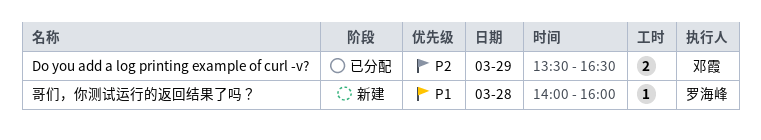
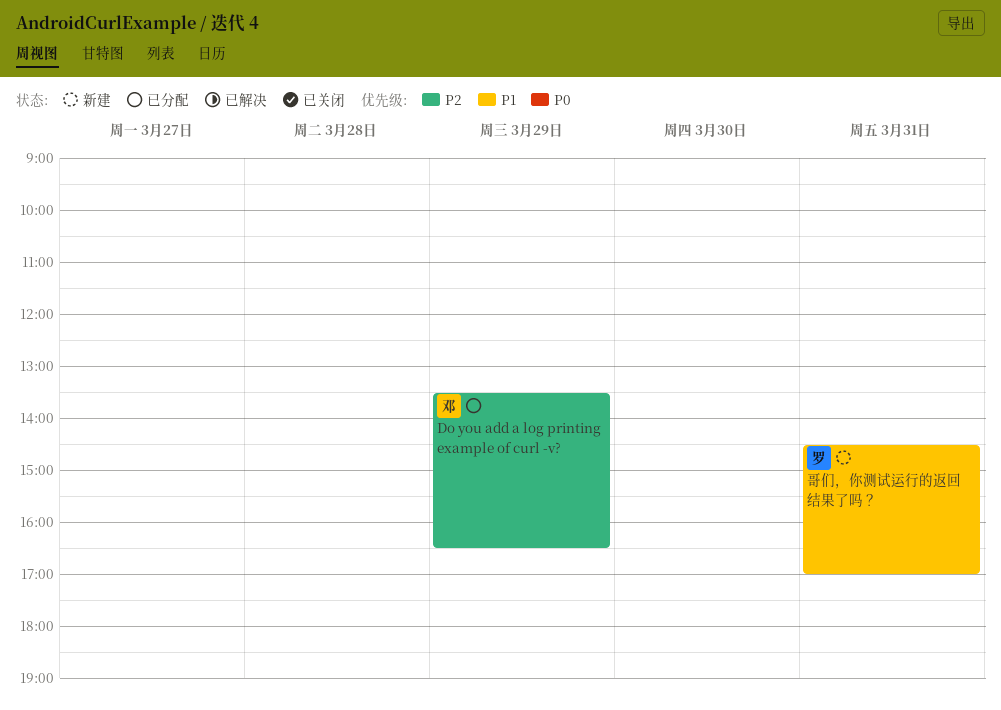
哥们，你测试运行的返回结果了吗？, day: Mar 28 -> Mar 31
哥们，你测试运行的返回结果了吗？, begins: 14:00 -> 14:30
哥们，你测试运行的返回结果了吗？, ends: 16:00 -> 17:00

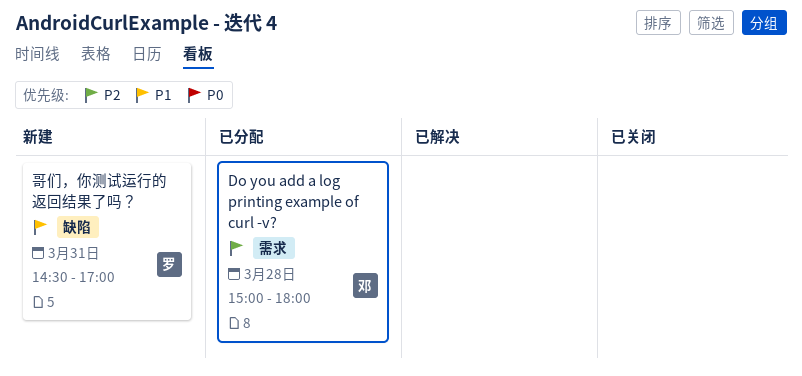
Do you add a log printing example of curl -v?, day: Mar 29 -> Mar 28
Do you add a log printing example of curl -v?, begins: 13:30 -> 15:00
Do you add a log printing example of curl -v?, ends: 16:30 -> 18:00

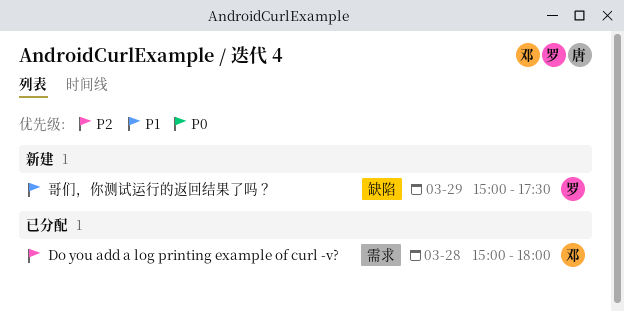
哥们，你测试运行的返回结果了吗？, day: Mar 31 -> Mar 29
哥们，你测试运行的返回结果了吗？, begins: 14:30 -> 15:00
哥们，你测试运行的返回结果了吗？, ends: 17:00 -> 17:30

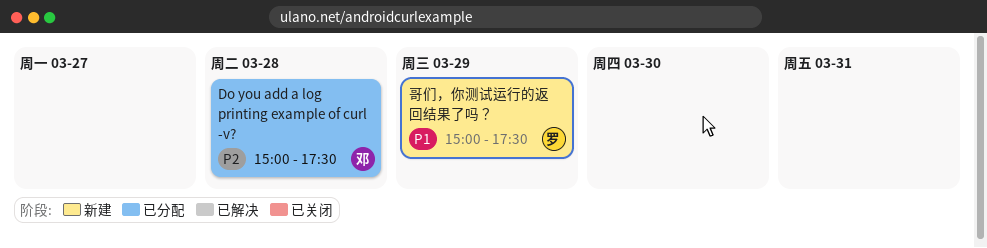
Do you add a log printing example of curl -v?, ends: 18:00 -> 17:30

